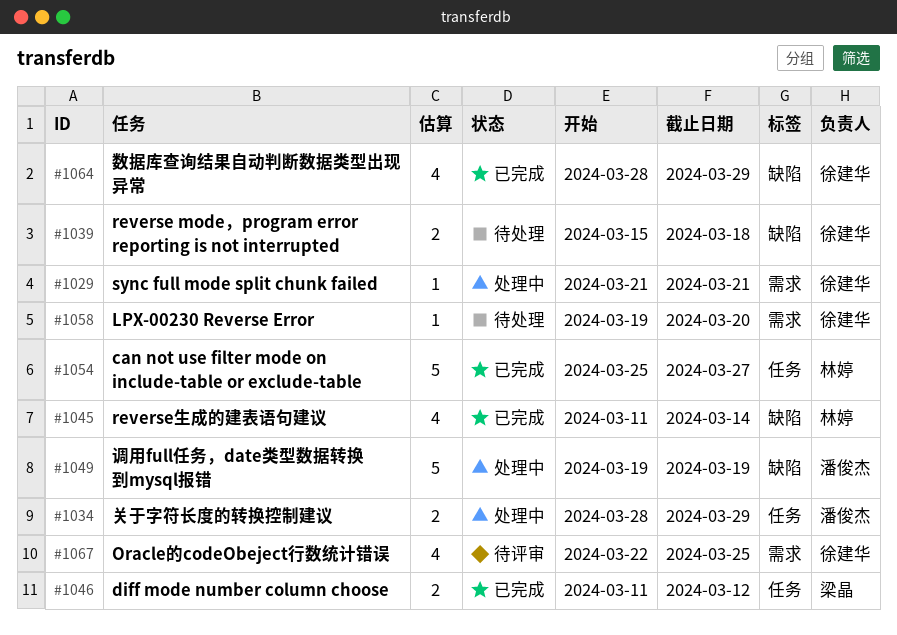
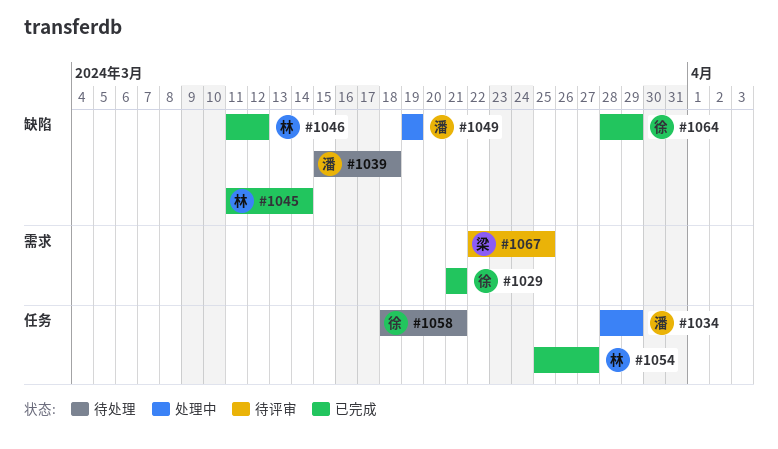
#1029, status: 处理中 -> 已完成
#1039, owner: 徐建华 -> 潘俊杰
#1046, owner: 梁晶 -> 林婷
#1046, label: 任务 -> 缺陷
#1058, label: 需求 -> 任务
#1058, start: Mar 19 -> Mar 18
#1058, due: Mar 20 -> Mar 21
#1067, owner: 徐建华 -> 梁晶

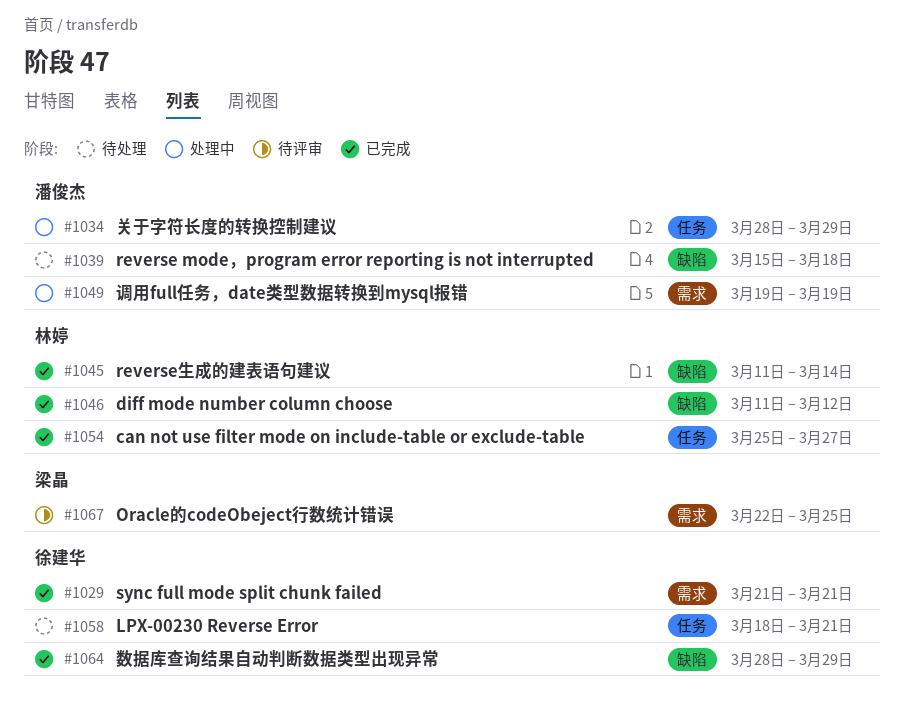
#1049, label: 缺陷 -> 需求

